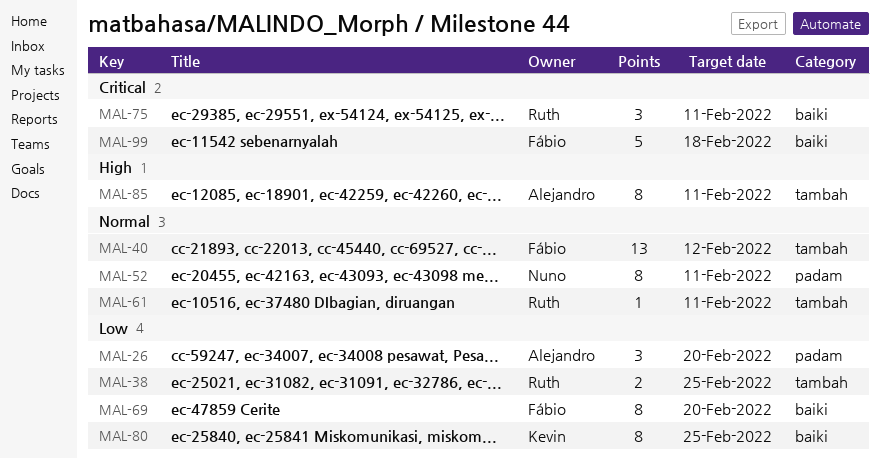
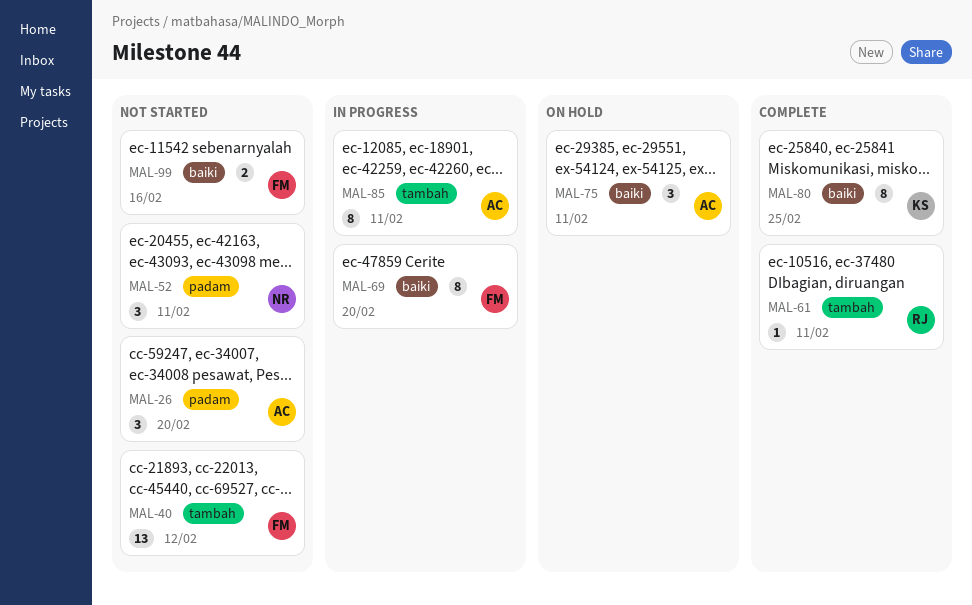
MAL-38: present -> none
MAL-52, estimate: 8 -> 3
MAL-75, owner: Ruth -> Alejandro
MAL-99, estimate: 5 -> 2
MAL-99, due: Feb 18 -> Feb 16

